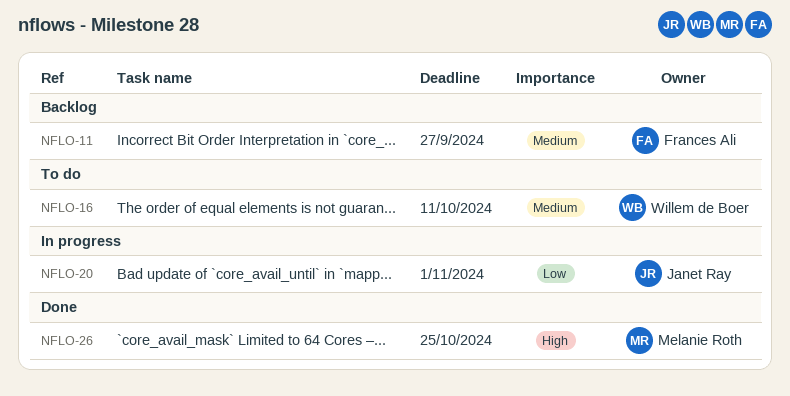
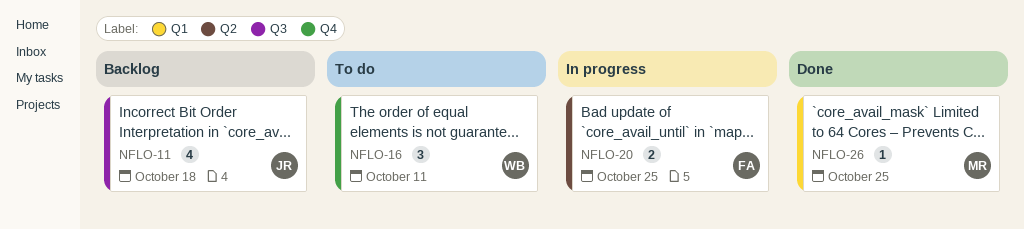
NFLO-11, owner: Frances Ali -> Janet Ray
NFLO-11, due: Sep 27 -> Oct 18
NFLO-20, owner: Janet Ray -> Frances Ali
NFLO-20, due: Nov 1 -> Oct 25

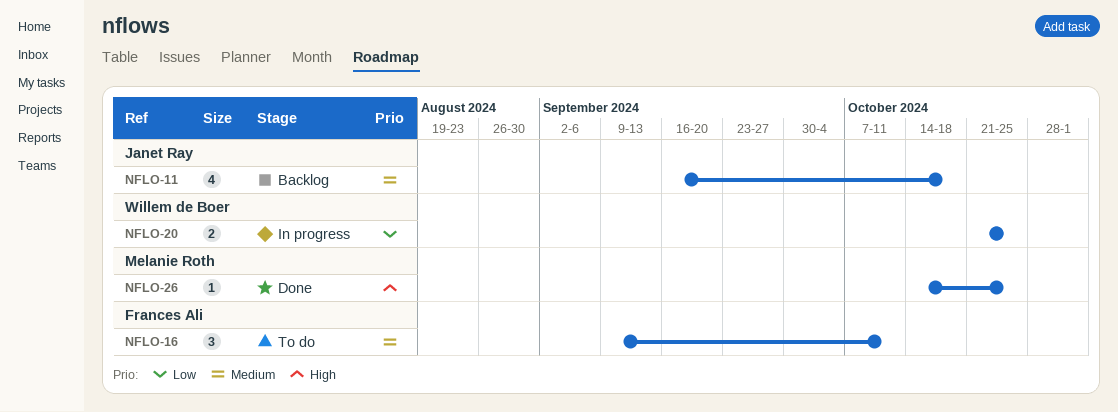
NFLO-16, owner: Willem de Boer -> Frances Ali
NFLO-20, owner: Frances Ali -> Willem de Boer

